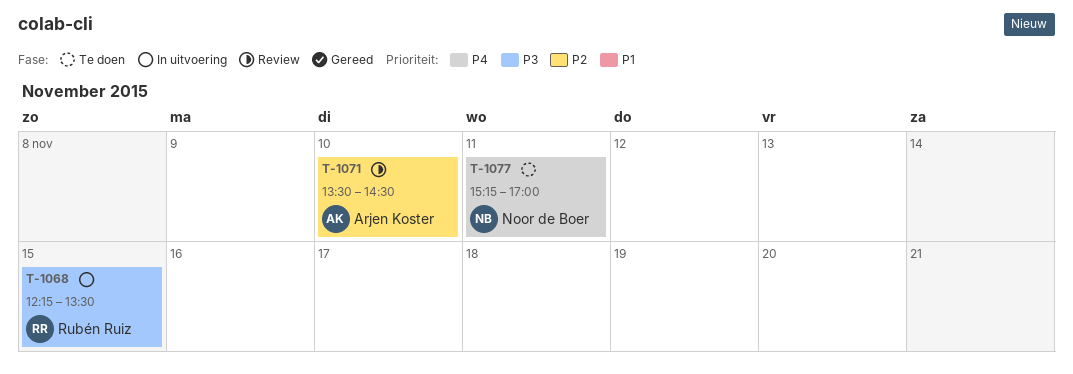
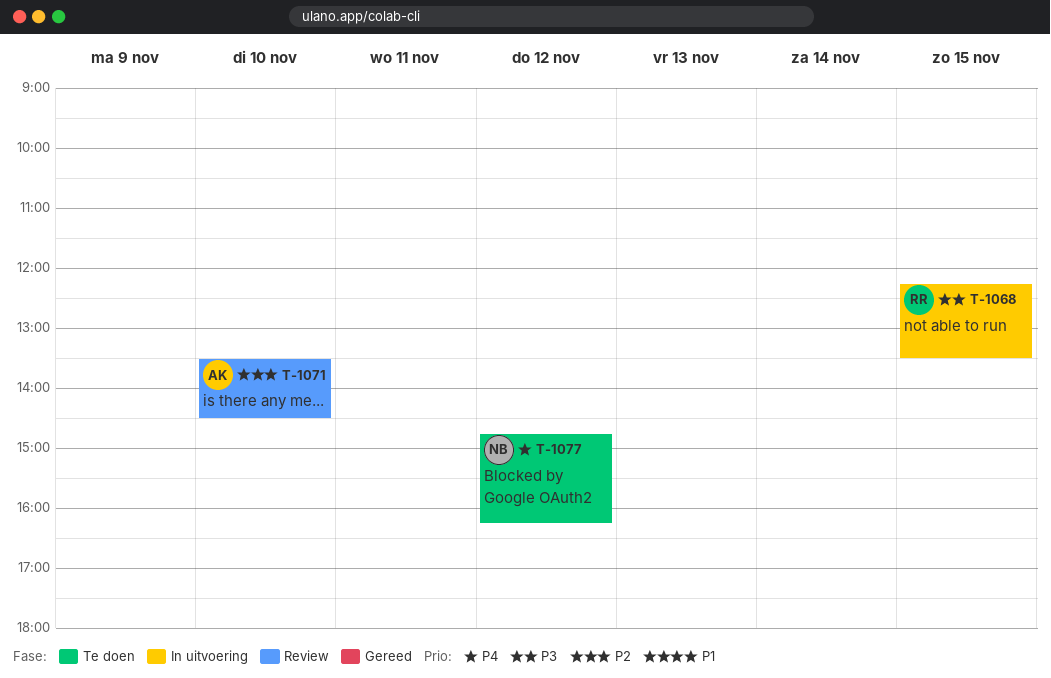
T-1077, day: Nov 11 -> Nov 12
T-1077, begins: 15:15 -> 14:45
T-1077, ends: 17:00 -> 16:15

